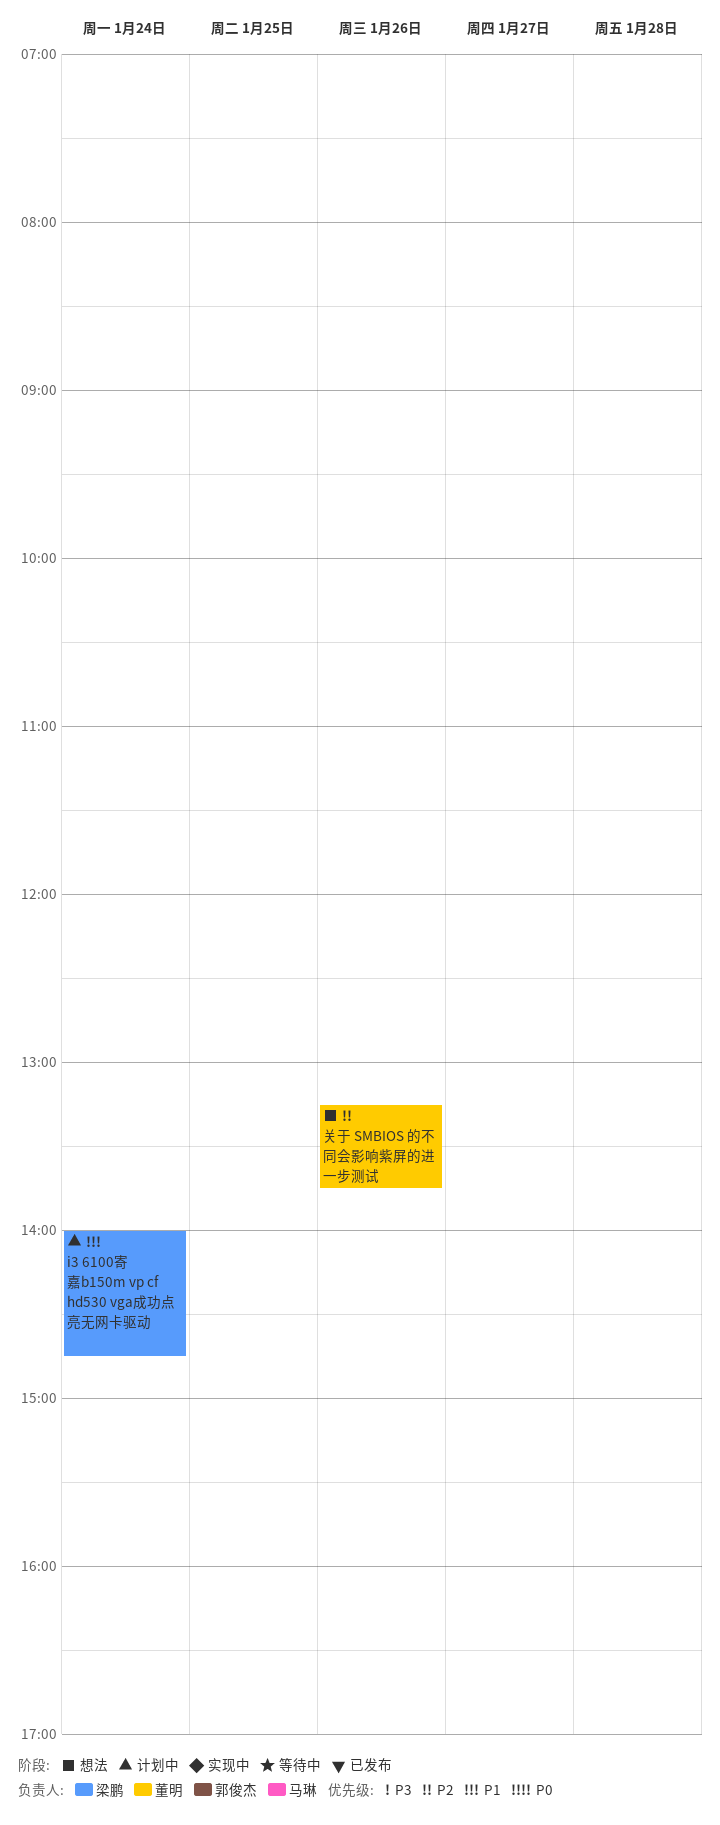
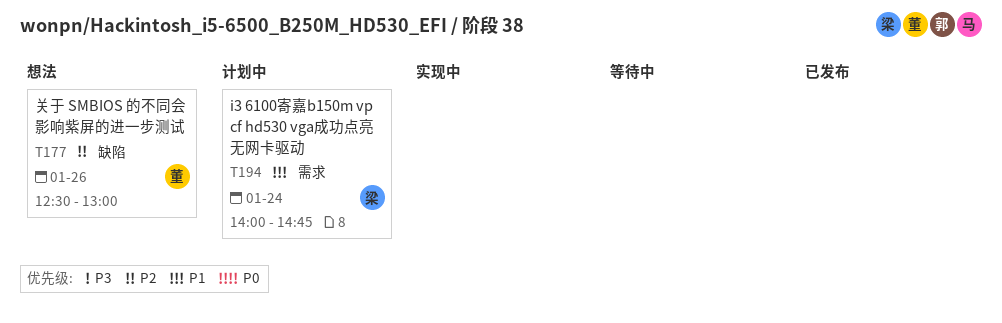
关于 SMBIOS 的不同会影响紫屏的进一步测试, begins: 13:15 -> 12:30
关于 SMBIOS 的不同会影响紫屏的进一步测试, ends: 13:45 -> 13:00

